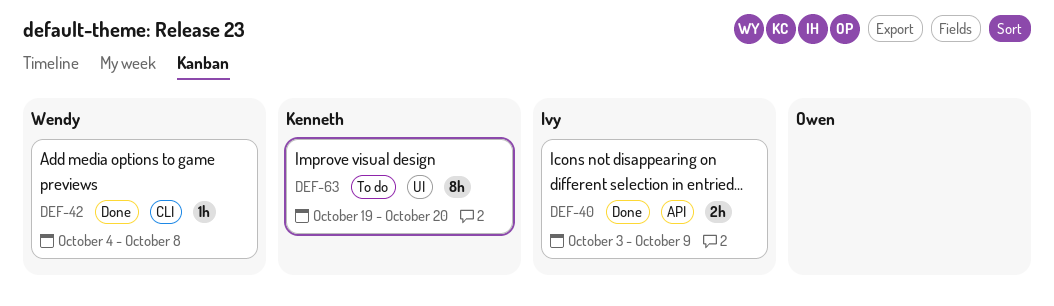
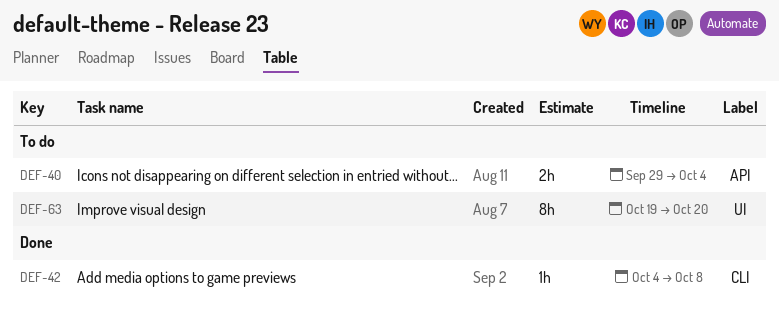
DEF-40, status: Done -> To do
DEF-40, start: Oct 3 -> Sep 29
DEF-40, due: Oct 9 -> Oct 4

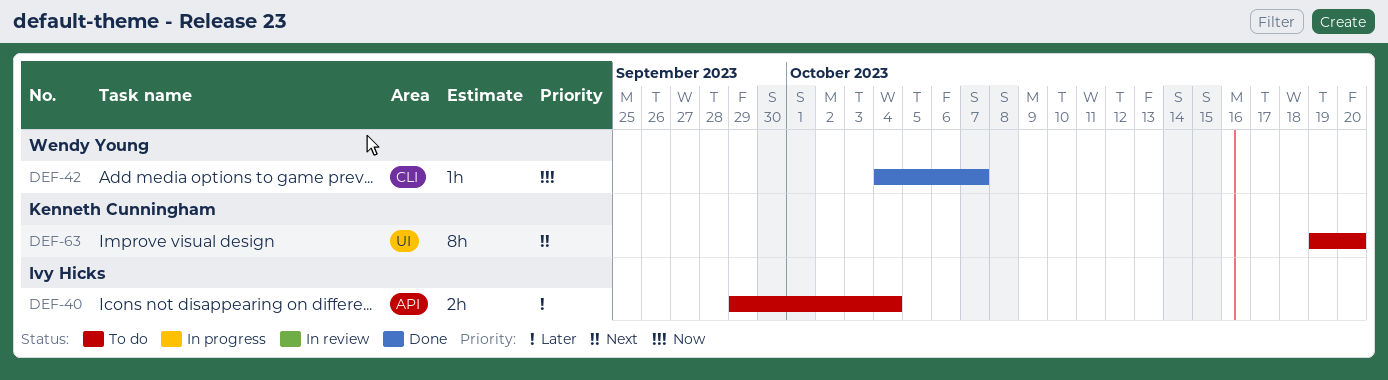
DEF-42, due: Oct 8 -> Oct 7

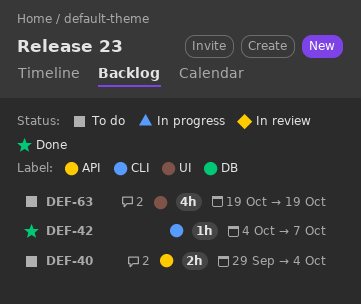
DEF-63, estimate: 8h -> 4h
DEF-63, due: Oct 20 -> Oct 19

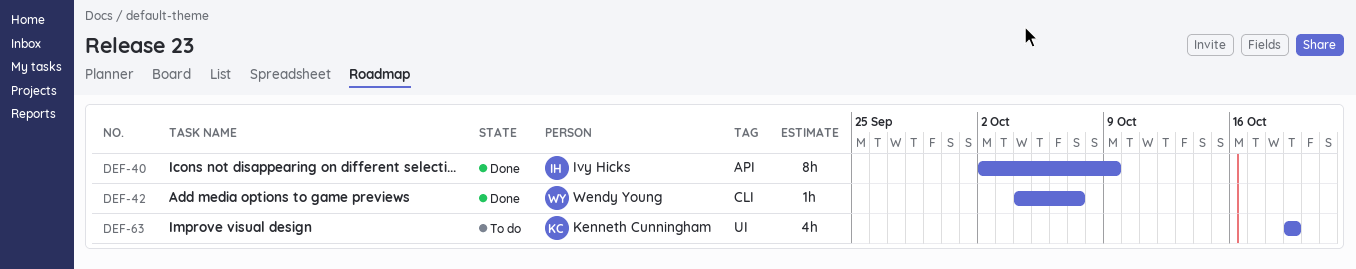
DEF-40, status: To do -> Done
DEF-40, estimate: 2h -> 8h
DEF-40, start: Sep 29 -> Oct 2
DEF-40, due: Oct 4 -> Oct 9

